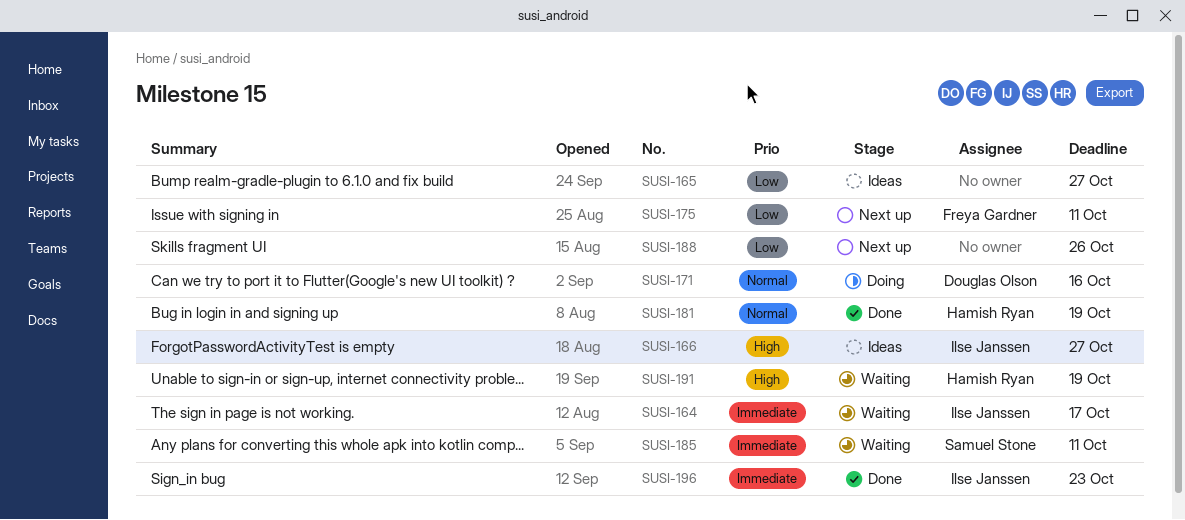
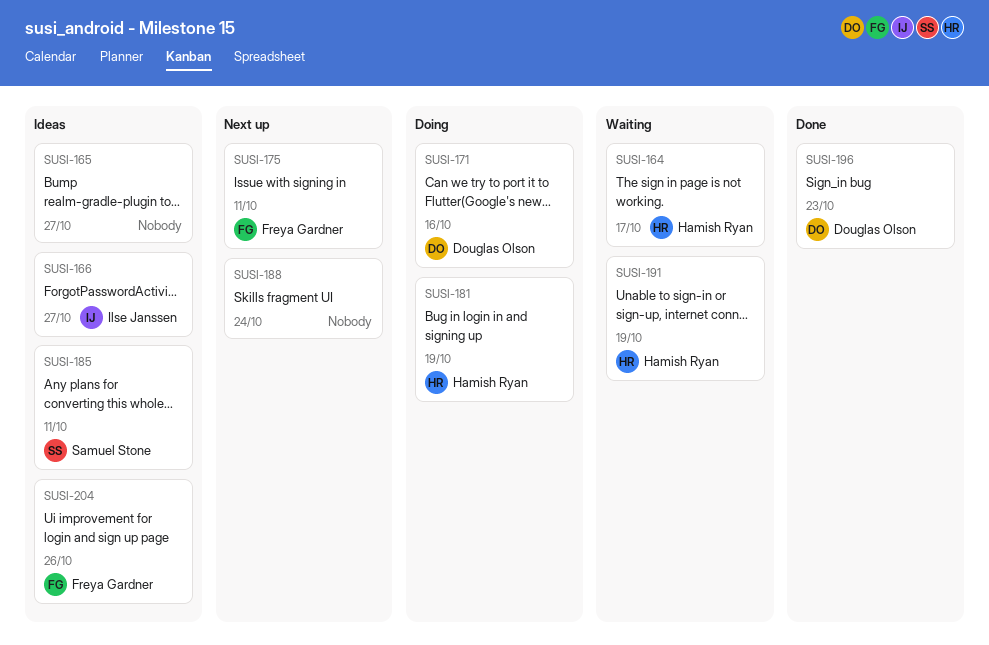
SUSI-164, owner: Ilse Janssen -> Hamish Ryan
SUSI-181, status: Done -> Doing
SUSI-185, status: Waiting -> Ideas
SUSI-188, due: Oct 26 -> Oct 24
SUSI-196, owner: Ilse Janssen -> Douglas Olson
SUSI-204: none -> present

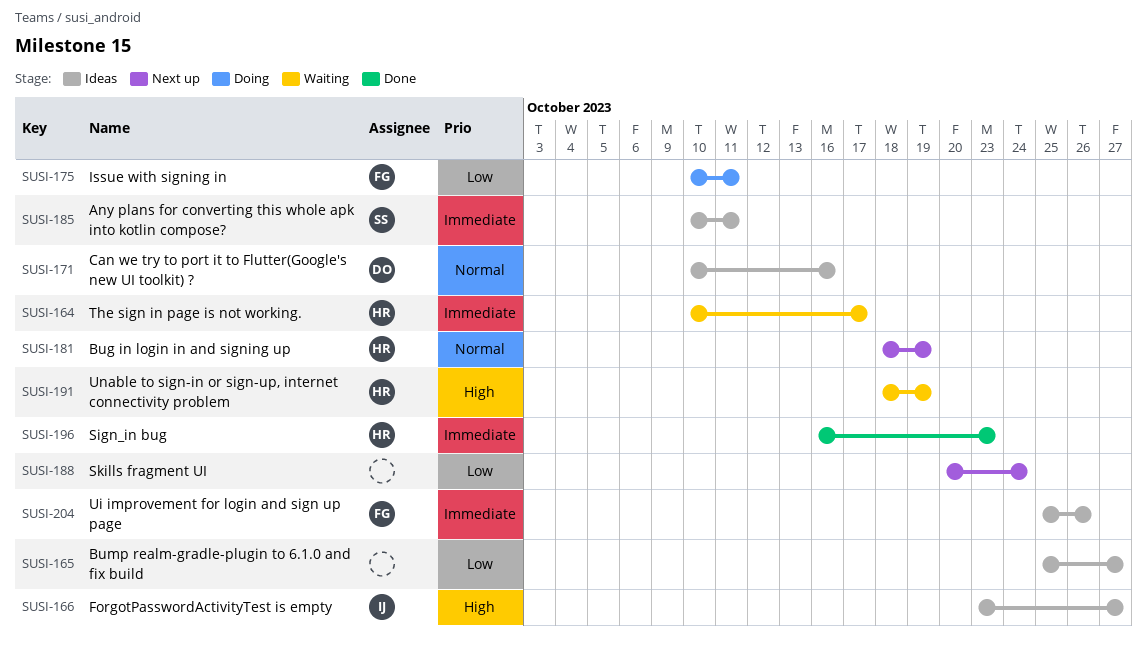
SUSI-171, status: Doing -> Ideas
SUSI-175, status: Next up -> Doing
SUSI-181, status: Doing -> Next up
SUSI-196, owner: Douglas Olson -> Hamish Ryan

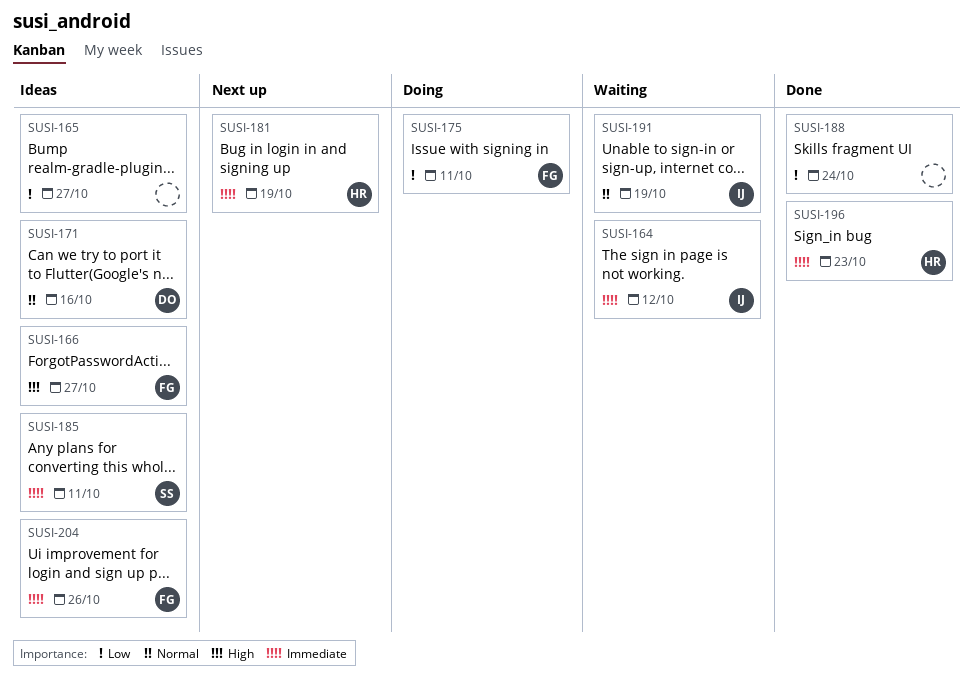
SUSI-164, owner: HR -> IJ
SUSI-164, due: Oct 17 -> Oct 12
SUSI-166, owner: IJ -> FG
SUSI-181, priority: Normal -> Immediate
SUSI-188, status: Next up -> Done
SUSI-191, owner: HR -> IJ
SUSI-191, priority: High -> Normal

